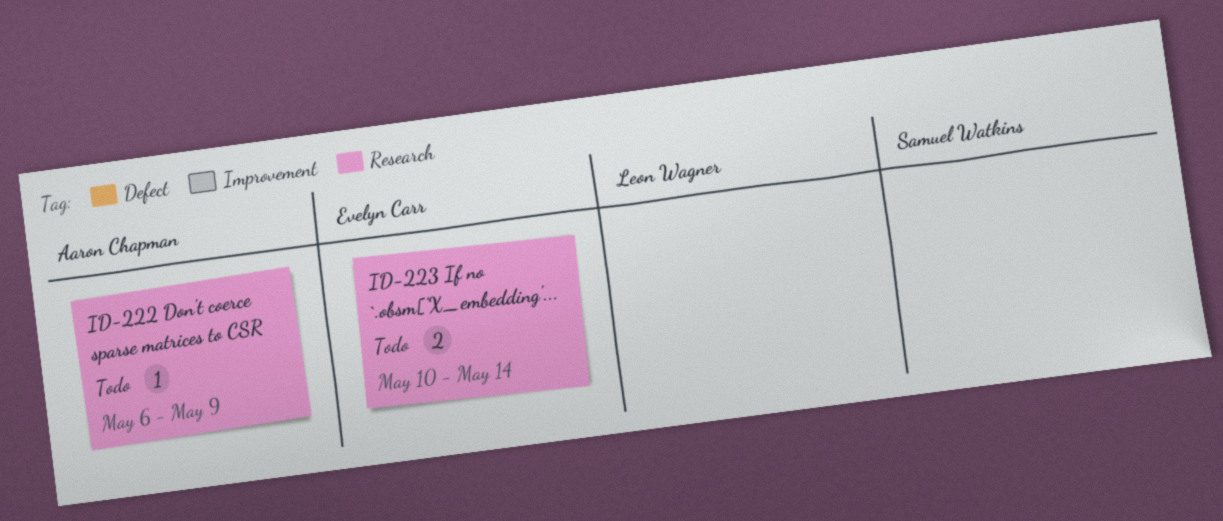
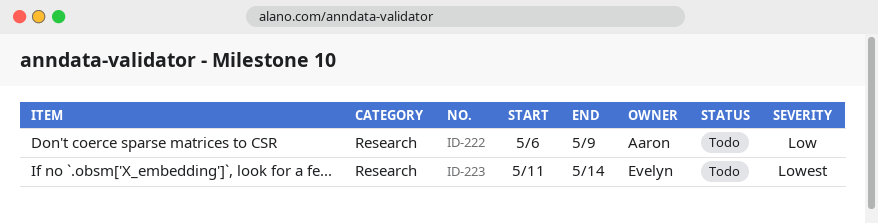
ID-223, start: May 10 -> May 11

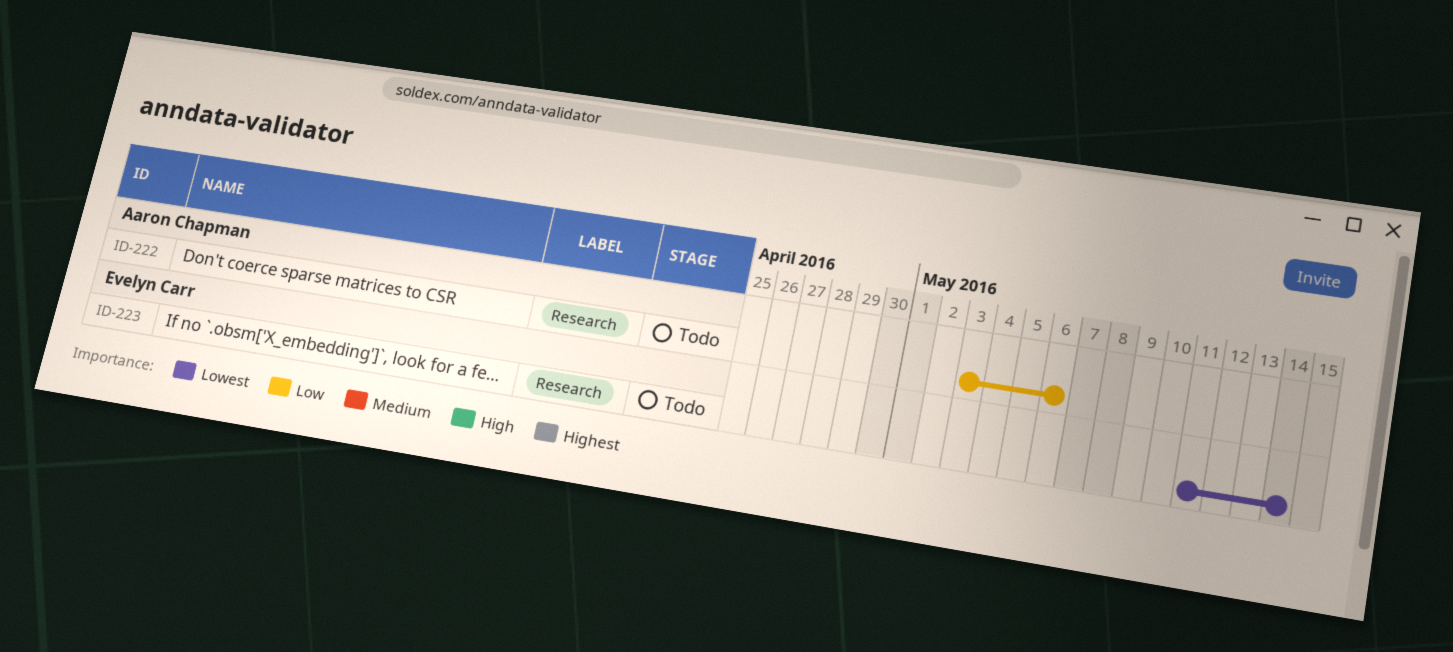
ID-222, start: May 6 -> May 3
ID-222, due: May 9 -> May 6

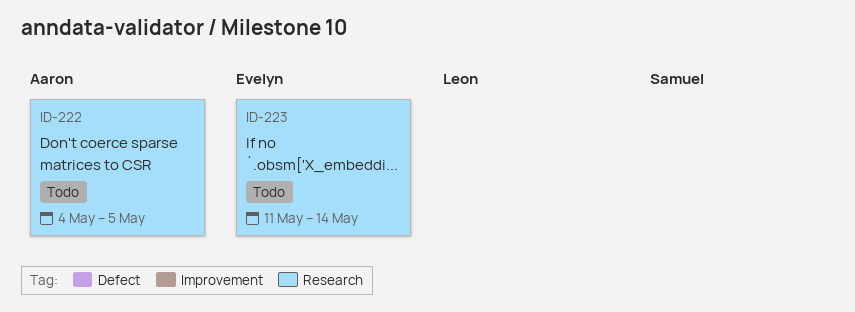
ID-222, start: May 3 -> May 4
ID-222, due: May 6 -> May 5

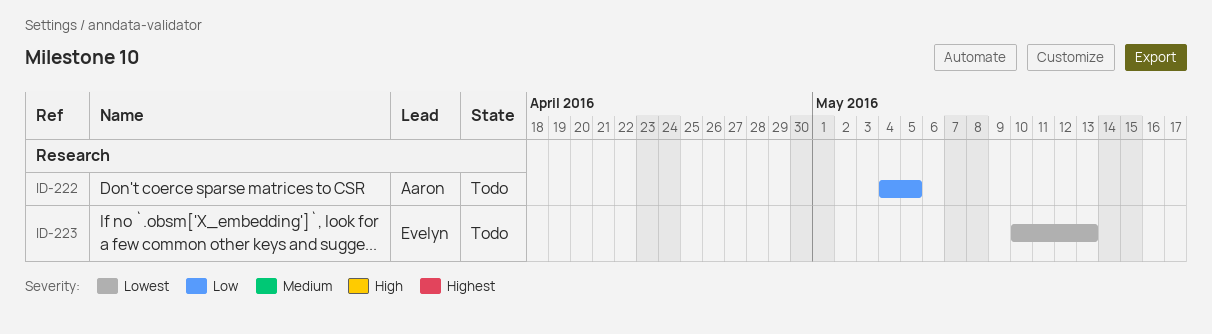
ID-223, start: May 11 -> May 10
ID-223, due: May 14 -> May 13

